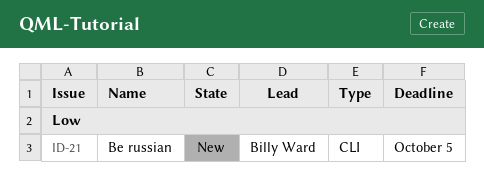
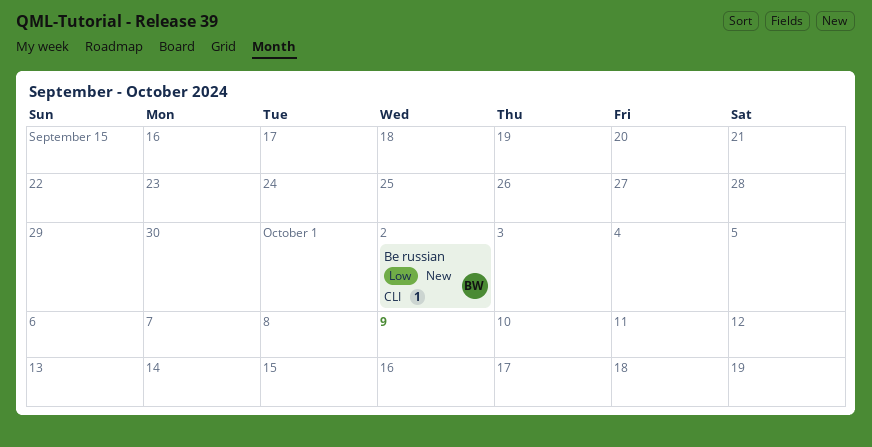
Be russian, due: Oct 5 -> Oct 2

